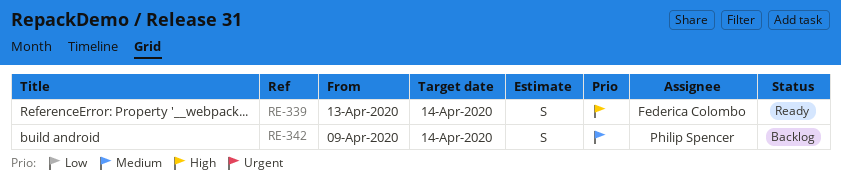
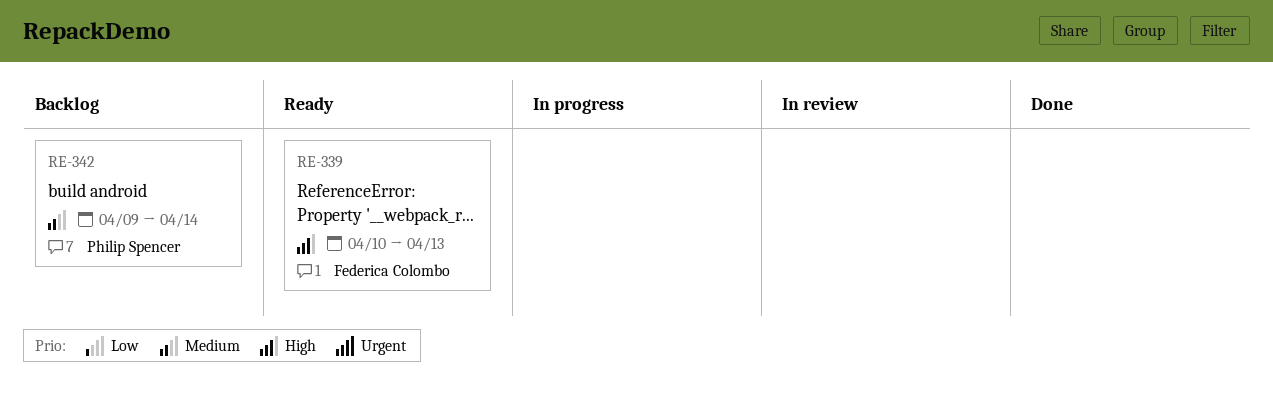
RE-339, start: Apr 13 -> Apr 10
RE-339, due: Apr 14 -> Apr 13

